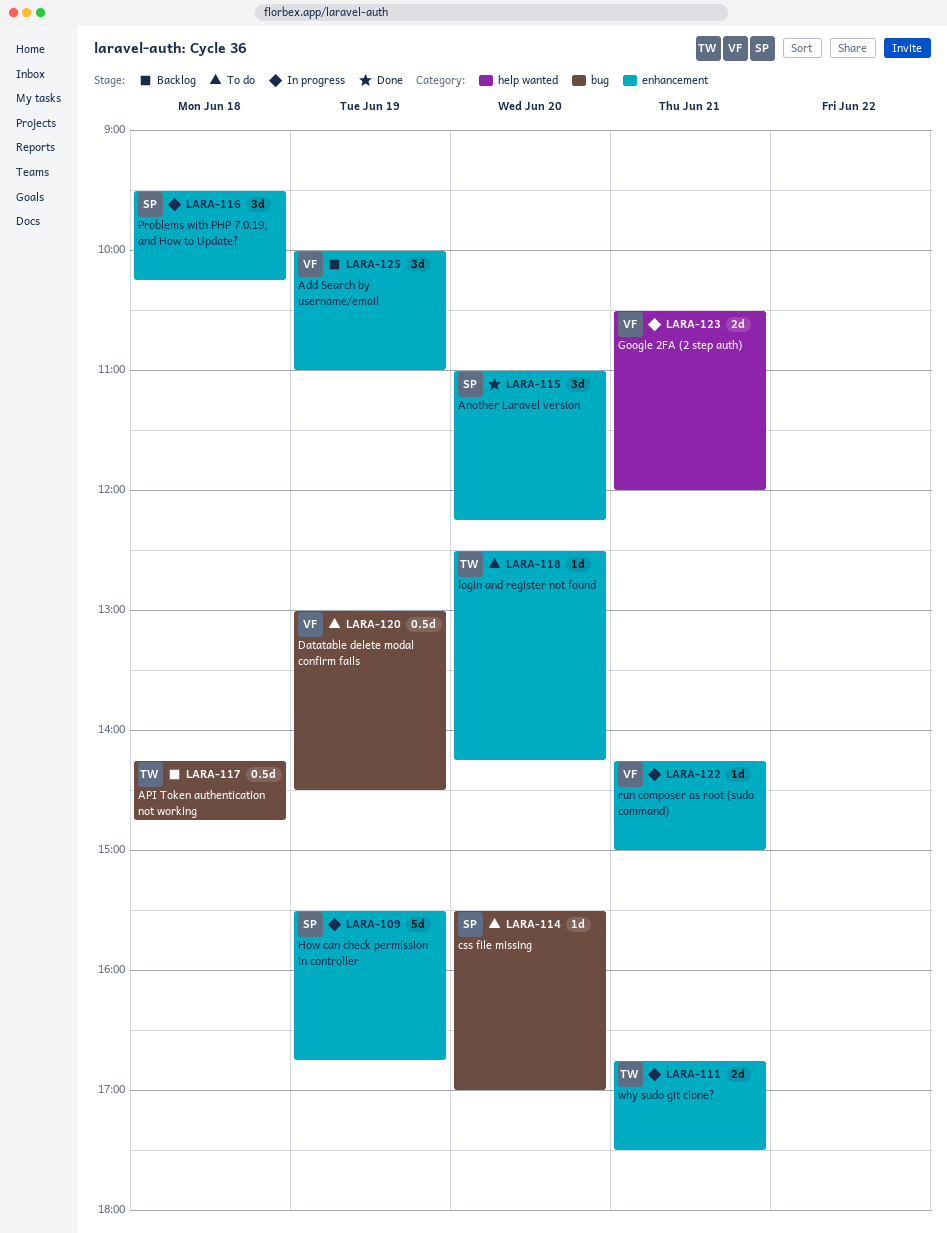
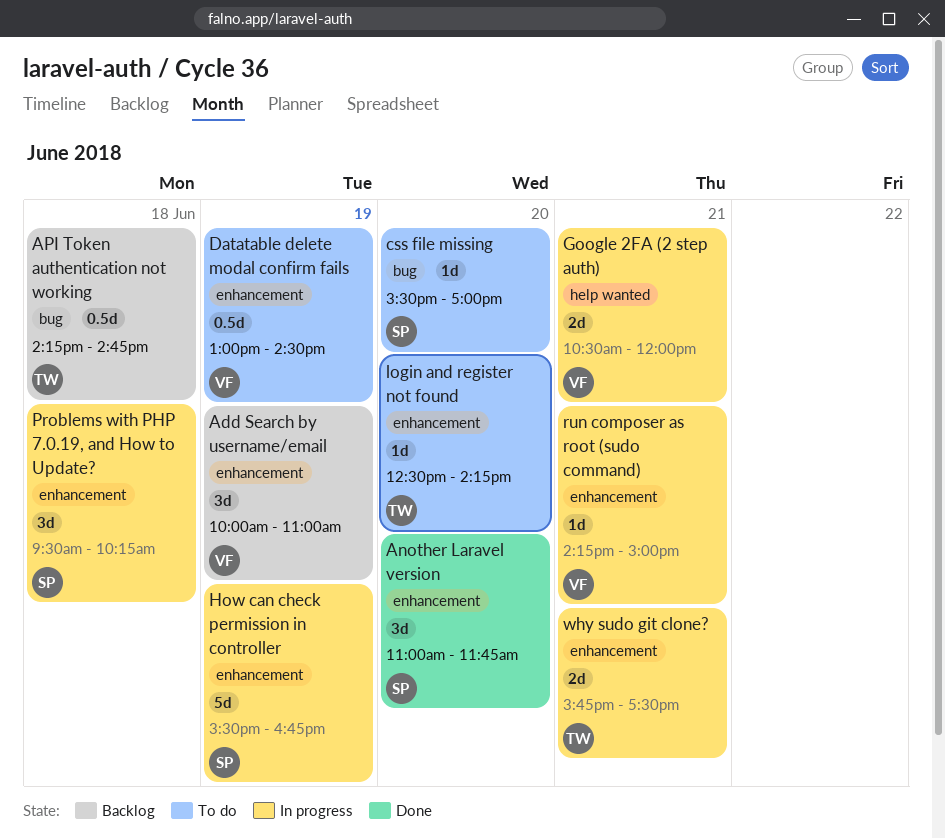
Another Laravel version, ends: 12:15 -> 11:45
Datatable delete modal confirm fails, label: bug -> enhancement
why sudo git clone?, begins: 16:45 -> 15:45

